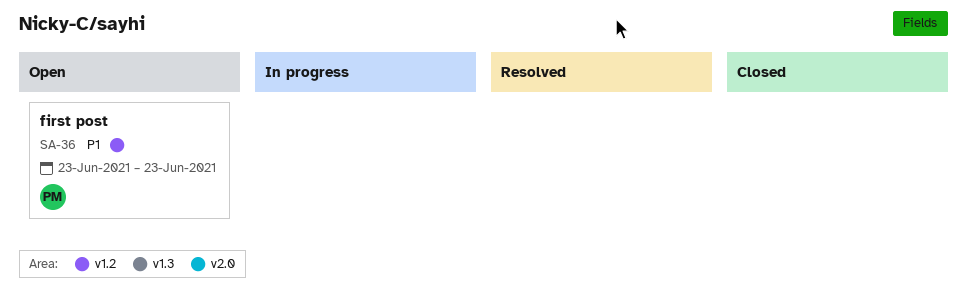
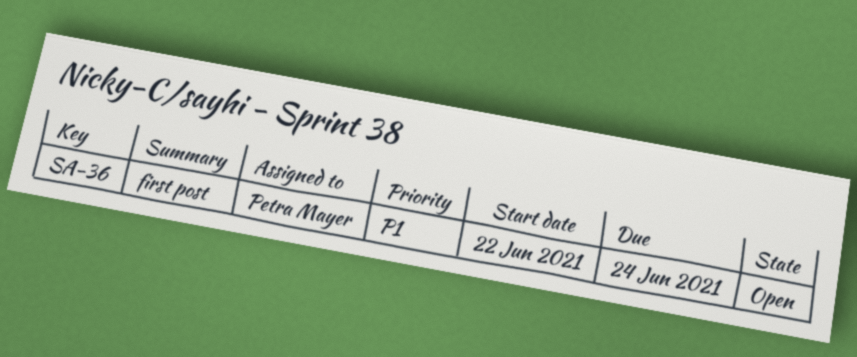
SA-36, start: Jun 23 -> Jun 22
SA-36, due: Jun 23 -> Jun 24

